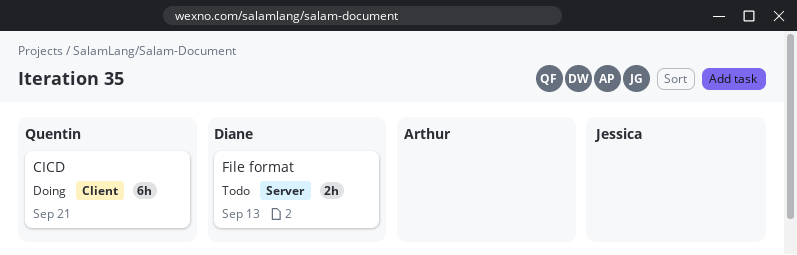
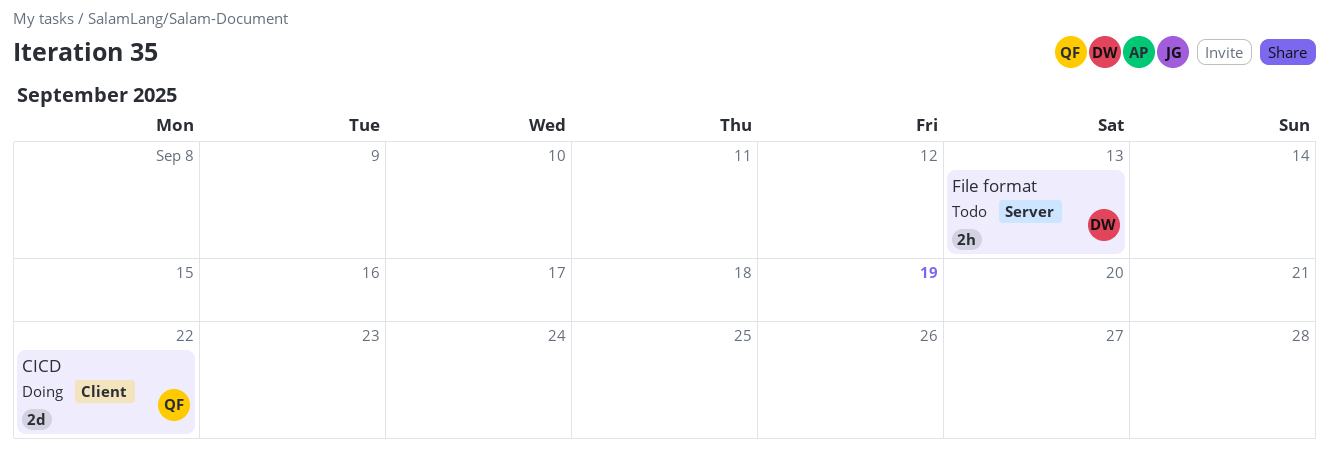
CICD, estimate: 6h -> 2d
CICD, due: Sep 21 -> Sep 22

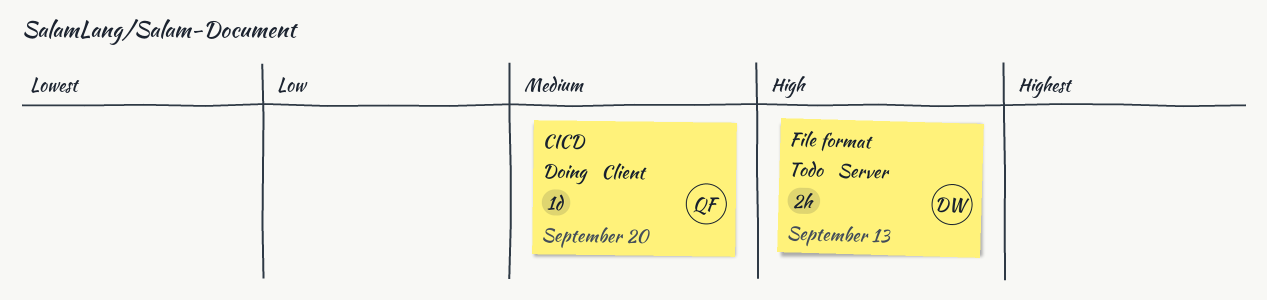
CICD, estimate: 2d -> 1d
CICD, due: Sep 22 -> Sep 20

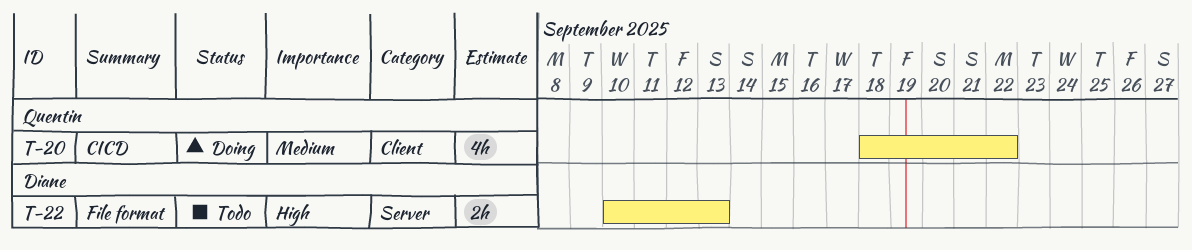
CICD, estimate: 1d -> 4h
CICD, due: Sep 20 -> Sep 22

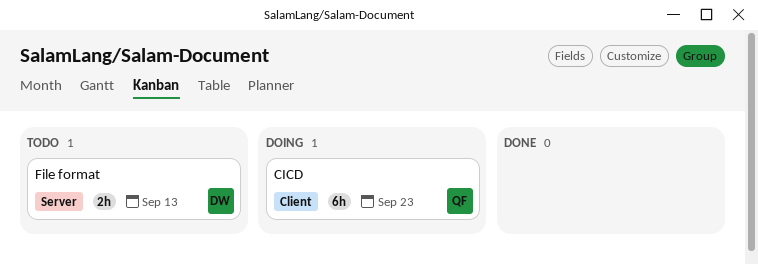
CICD, estimate: 4h -> 6h
CICD, due: Sep 22 -> Sep 23

